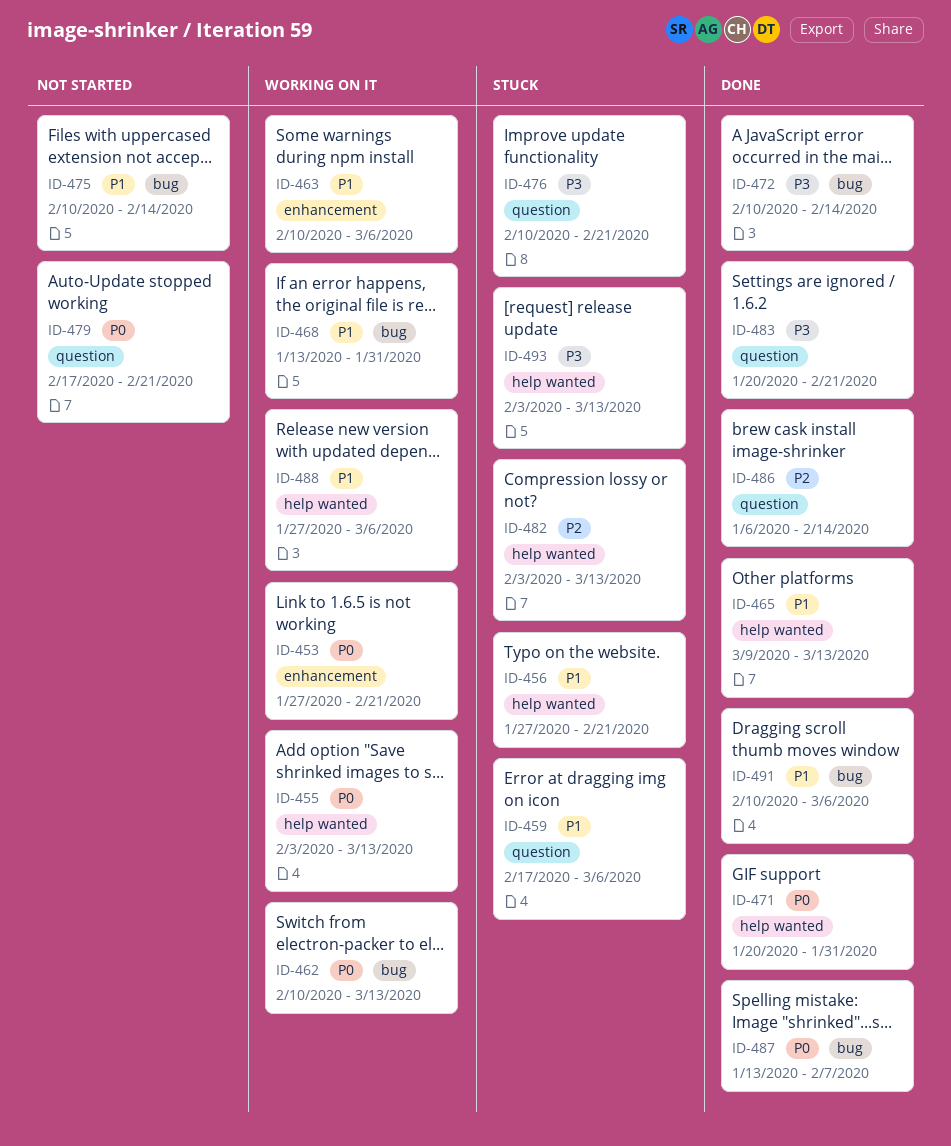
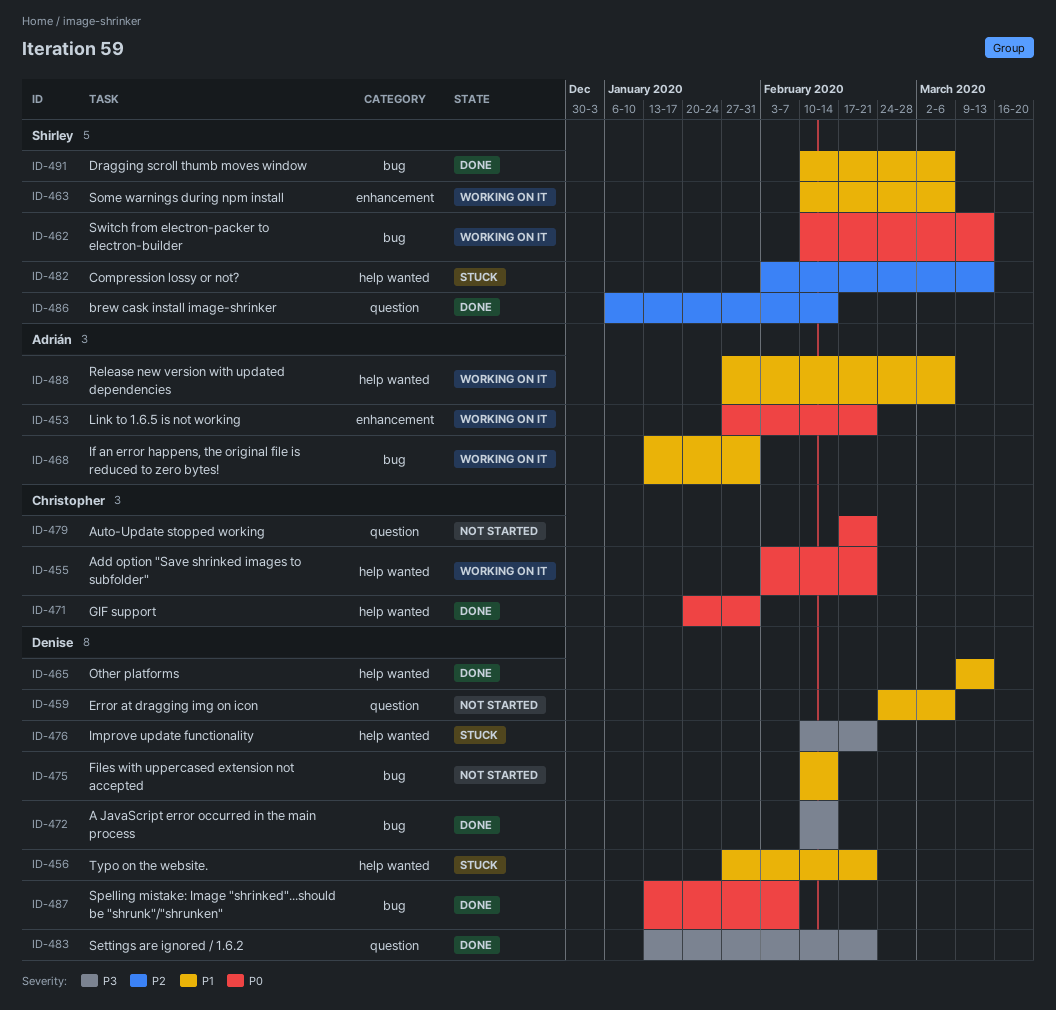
ID-455, due: Mar 13 -> Feb 21
ID-459, status: Stuck -> Not started
ID-459, start: Feb 17 -> Feb 24
ID-476, label: question -> help wanted
ID-483, start: Jan 20 -> Jan 13
ID-493: present -> none

